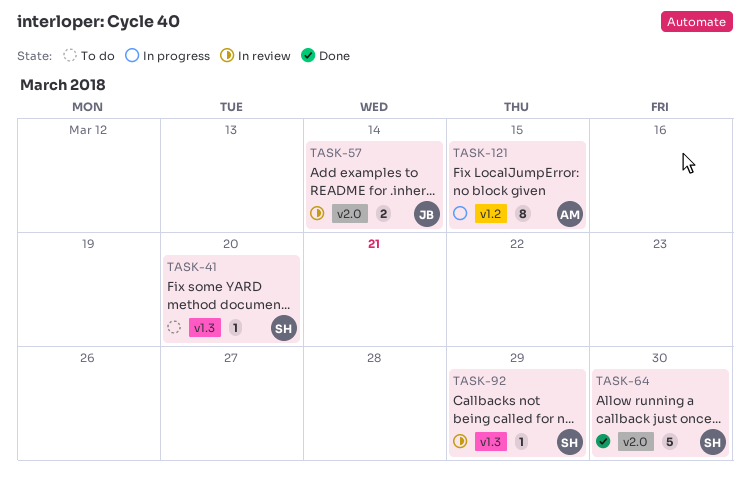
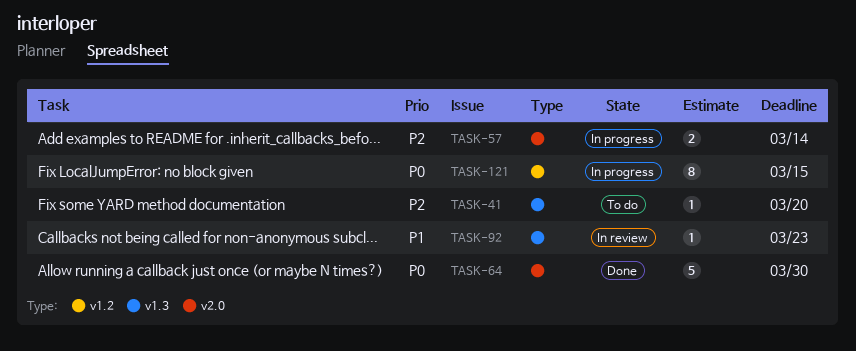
TASK-57, status: In review -> In progress
TASK-92, due: Mar 29 -> Mar 23

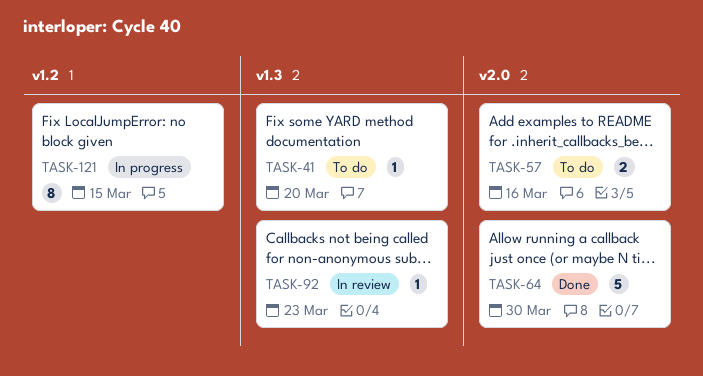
TASK-57, status: In progress -> To do
TASK-57, due: Mar 14 -> Mar 16

